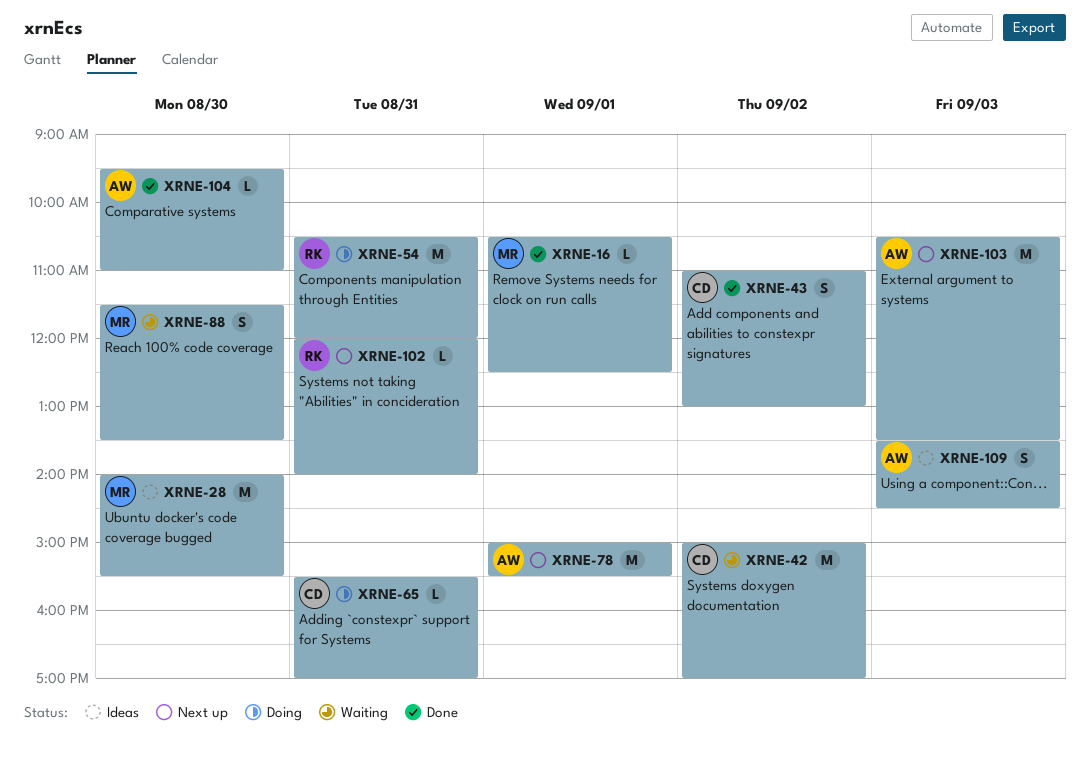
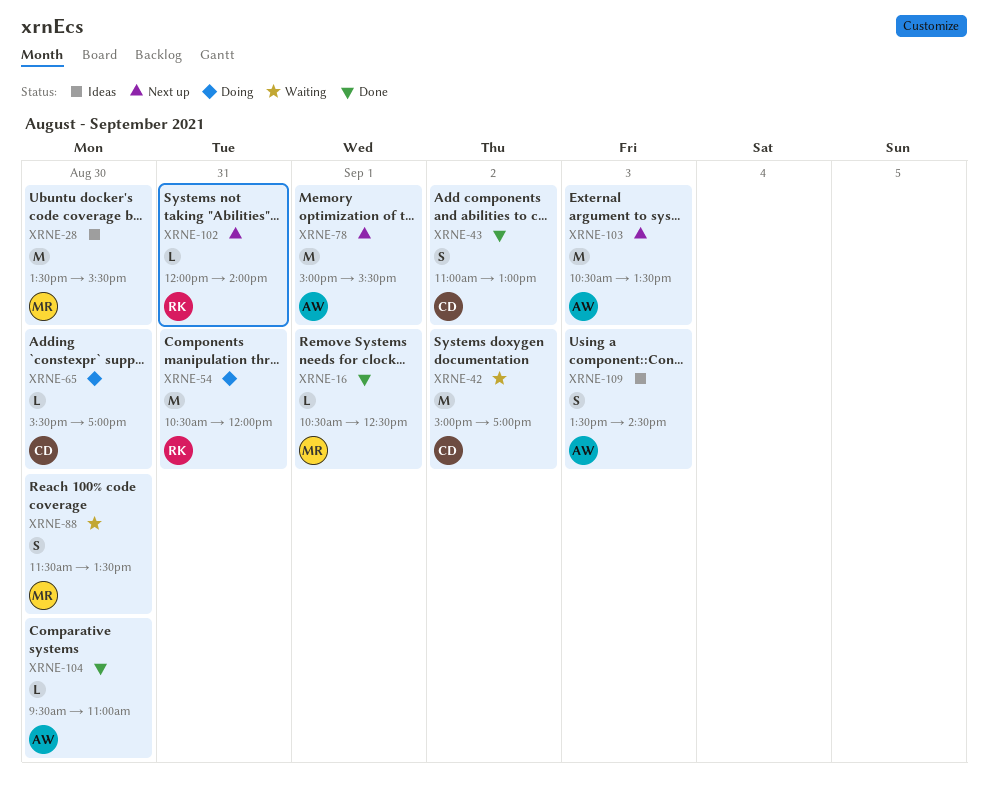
XRNE-28, begins: 14:00 -> 13:30
XRNE-65, day: Aug 31 -> Aug 30

